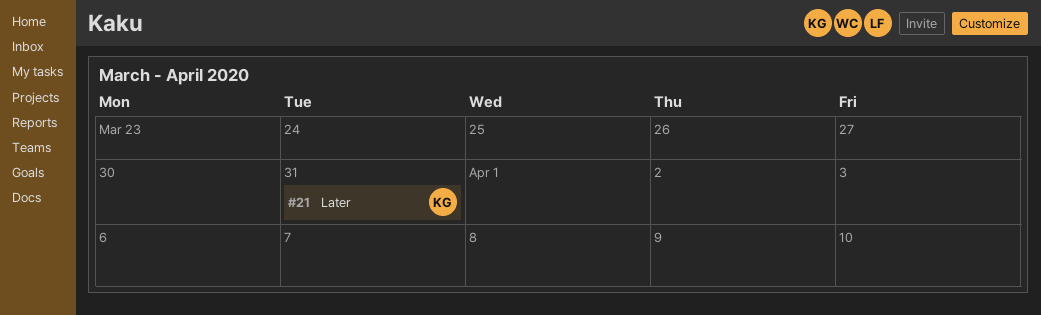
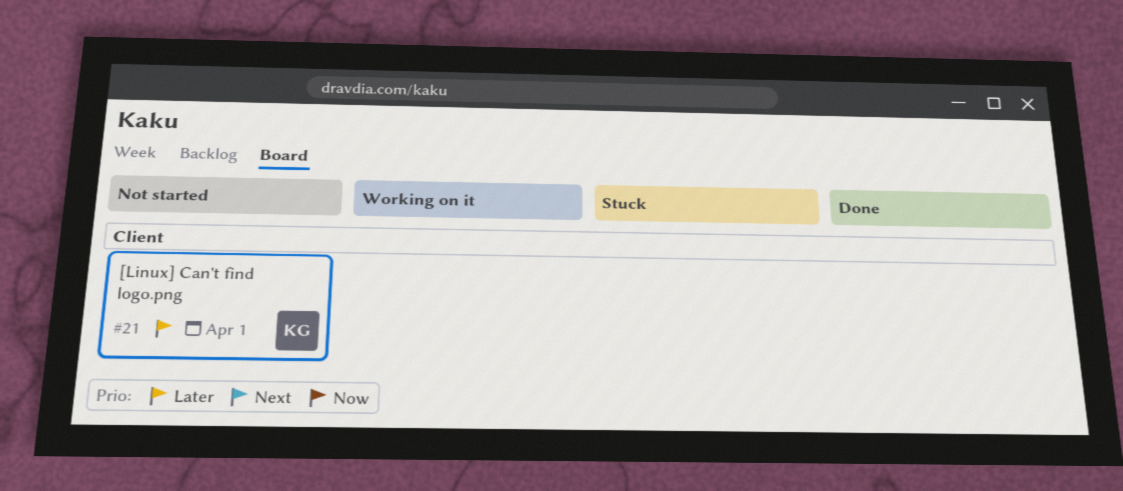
#21, due: Mar 31 -> Apr 1

